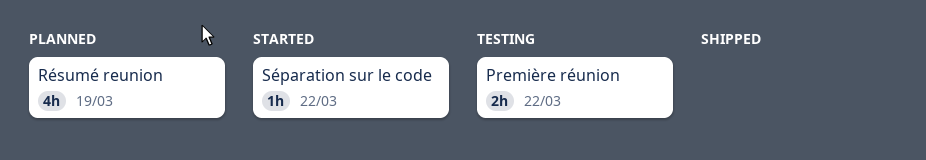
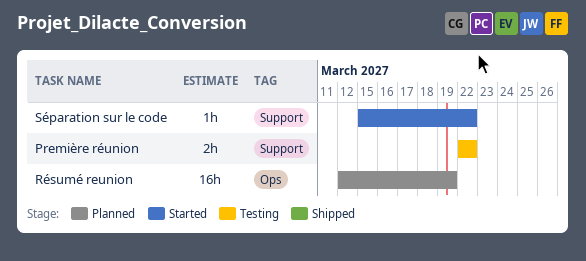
Résumé reunion, estimate: 4h -> 16h

